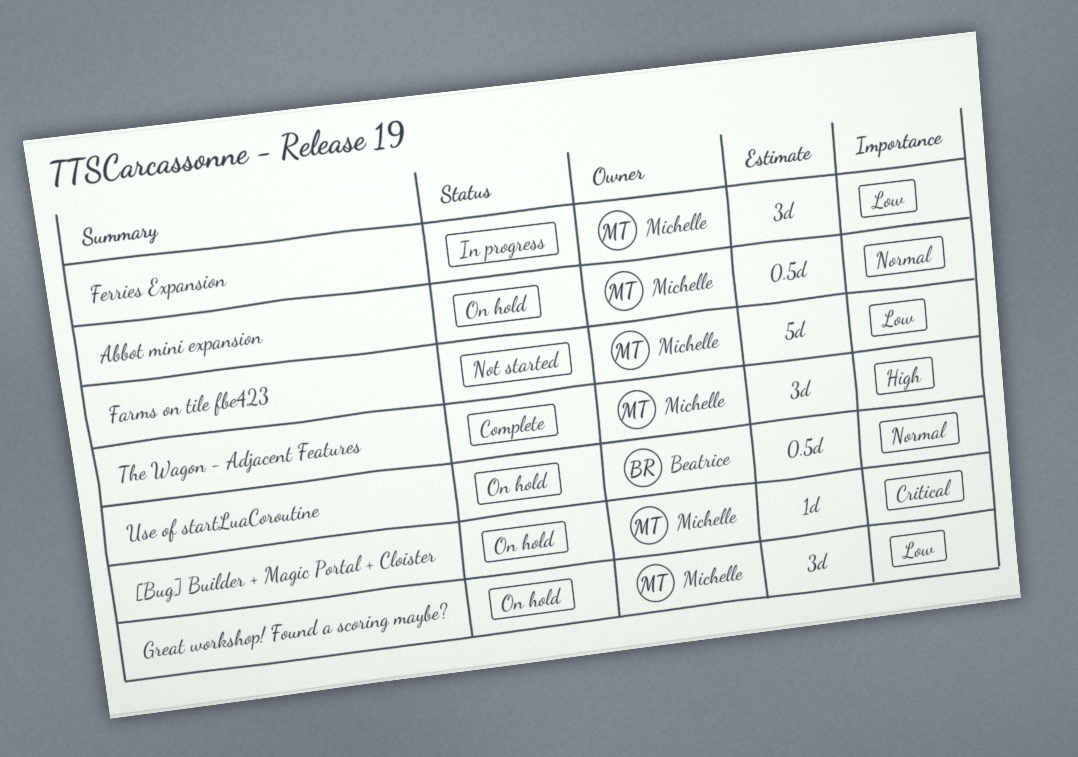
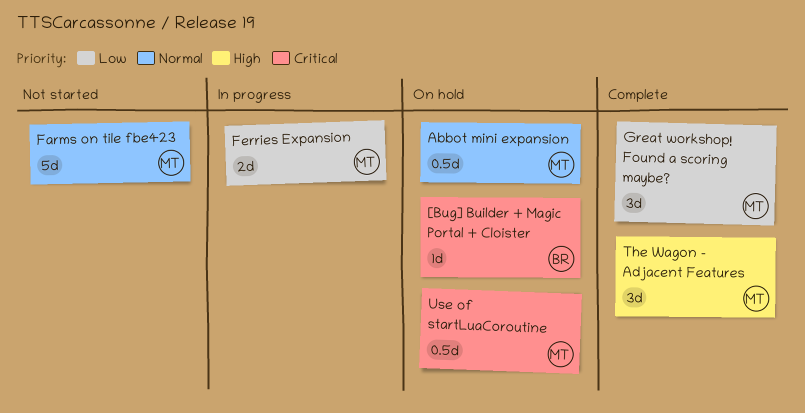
[Bug] Builder + Magic Portal + Cloister, owner: Michelle -> Beatrice
Farms on tile fbe423, priority: Low -> Normal
Ferries Expansion, estimate: 3d -> 2d
Great workshop! Found a scoring maybe?, status: On hold -> Complete
Use of startLuaCoroutine, owner: Beatrice -> Michelle
Use of startLuaCoroutine, priority: Normal -> Critical

